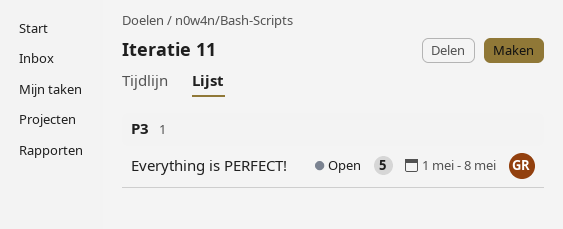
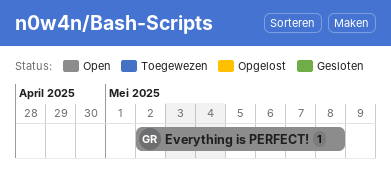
Everything is PERFECT!, estimate: 5 -> 1
Everything is PERFECT!, start: May 1 -> May 2

